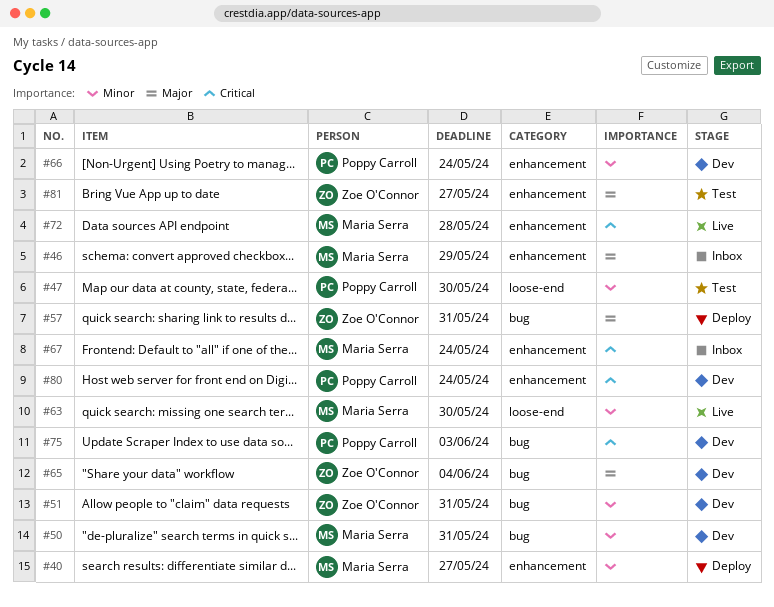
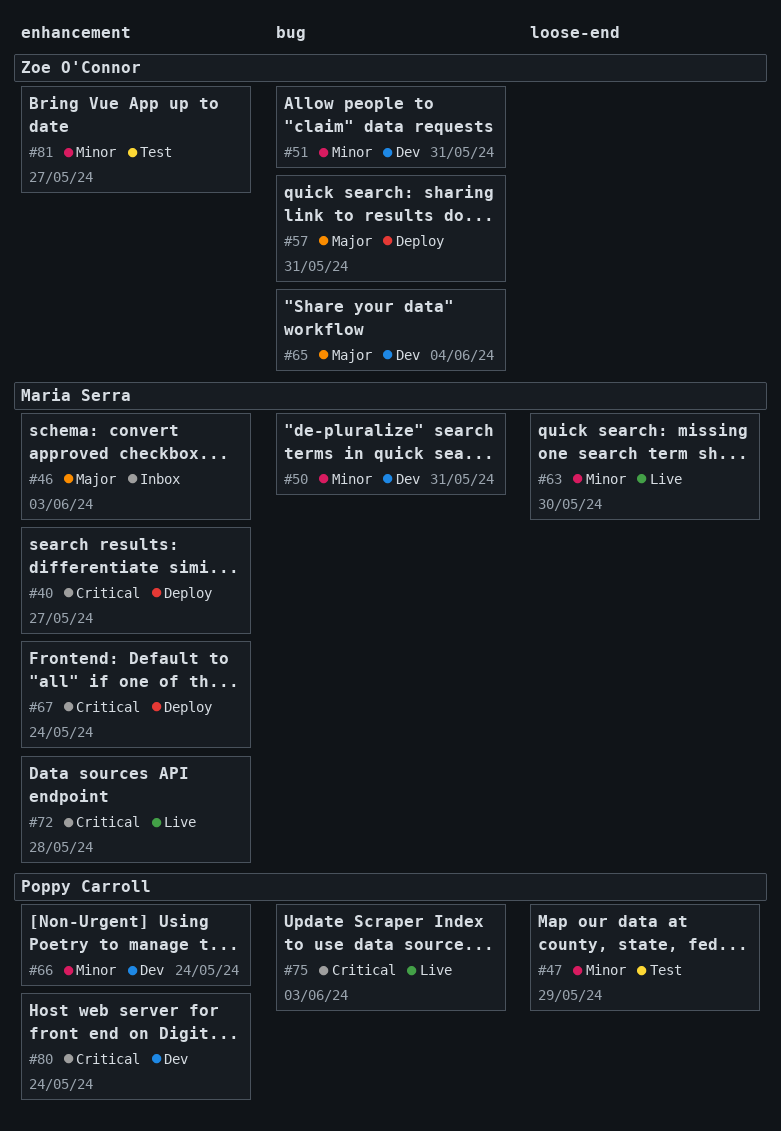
#40, priority: Minor -> Critical
#46, due: May 29 -> Jun 3
#47, due: May 30 -> May 29
#67, status: Inbox -> Deploy
#75, status: Dev -> Live
#81, priority: Major -> Minor

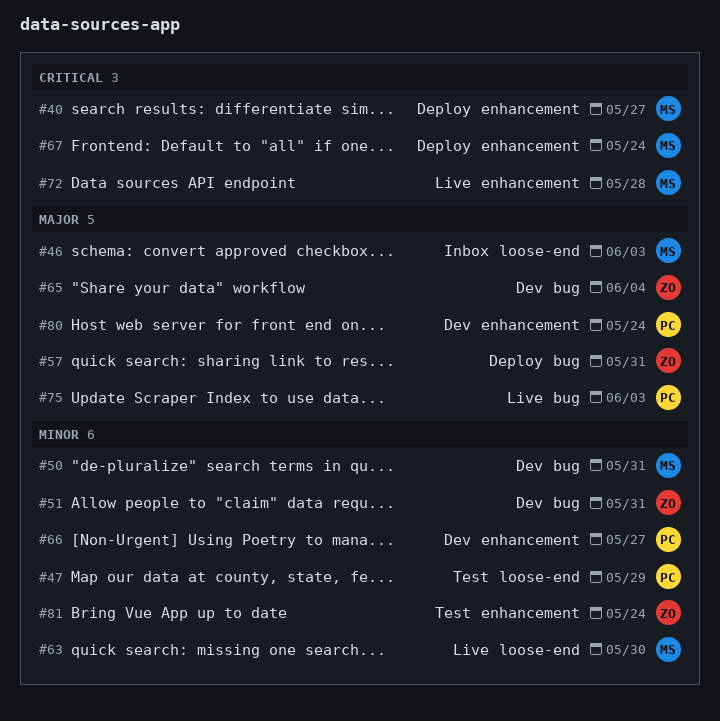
#46, label: enhancement -> loose-end
#66, due: May 24 -> May 27
#75, priority: Critical -> Major
#80, priority: Critical -> Major
#81, due: May 27 -> May 24

